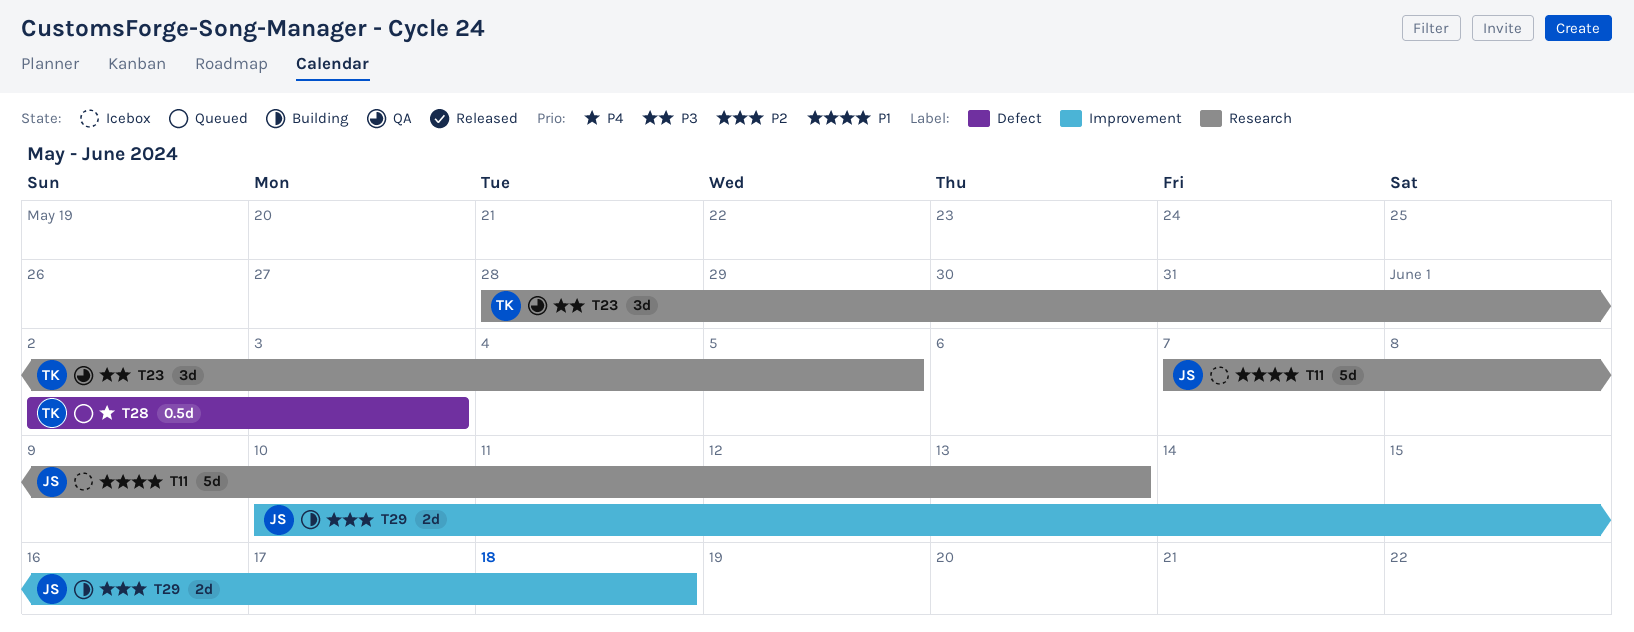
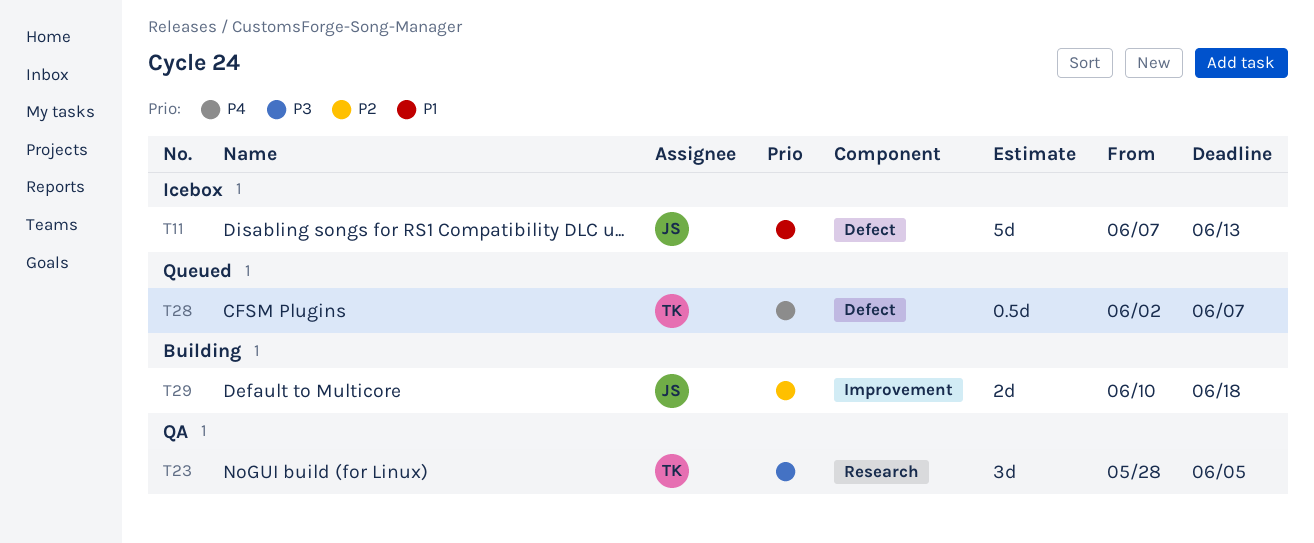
T11, label: Research -> Defect
T28, due: Jun 3 -> Jun 7

